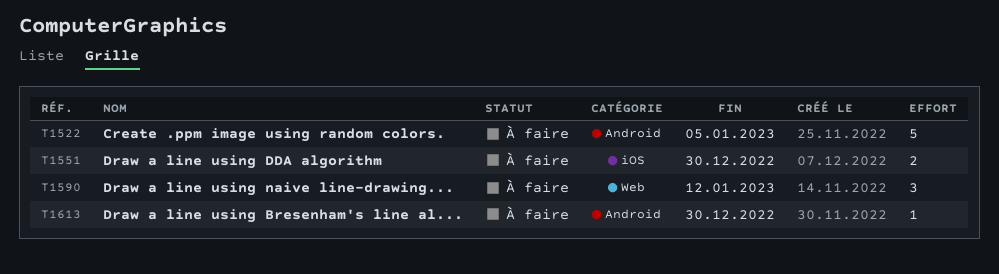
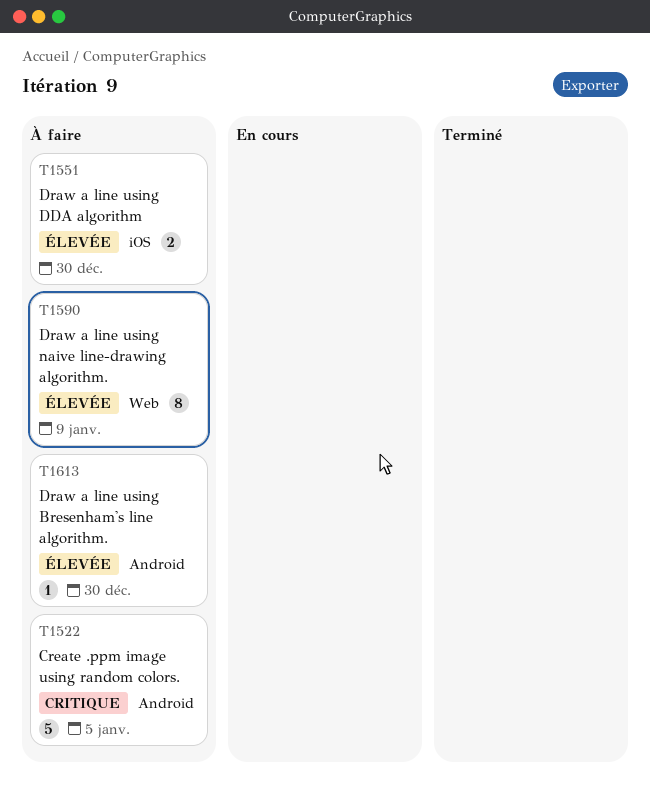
T1590, estimate: 3 -> 8
T1590, due: Jan 12 -> Jan 9

